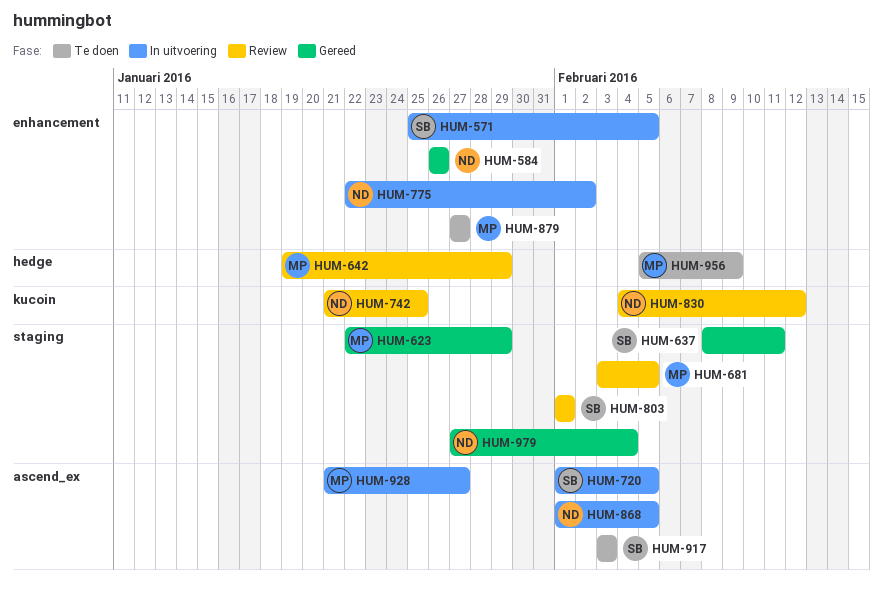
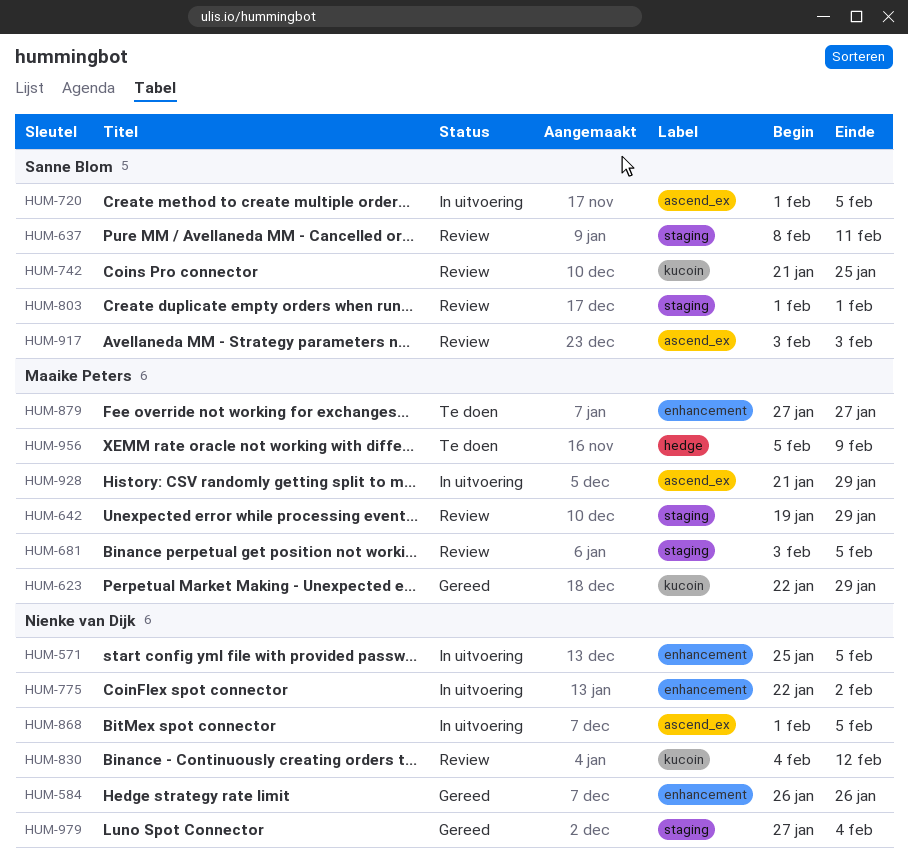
HUM-571, owner: Sanne Blom -> Nienke van Dijk
HUM-623, label: staging -> kucoin
HUM-637, status: Gereed -> Review
HUM-642, label: hedge -> staging
HUM-742, owner: Nienke van Dijk -> Sanne Blom
HUM-917, status: Te doen -> Review
HUM-928, due: Jan 27 -> Jan 29

